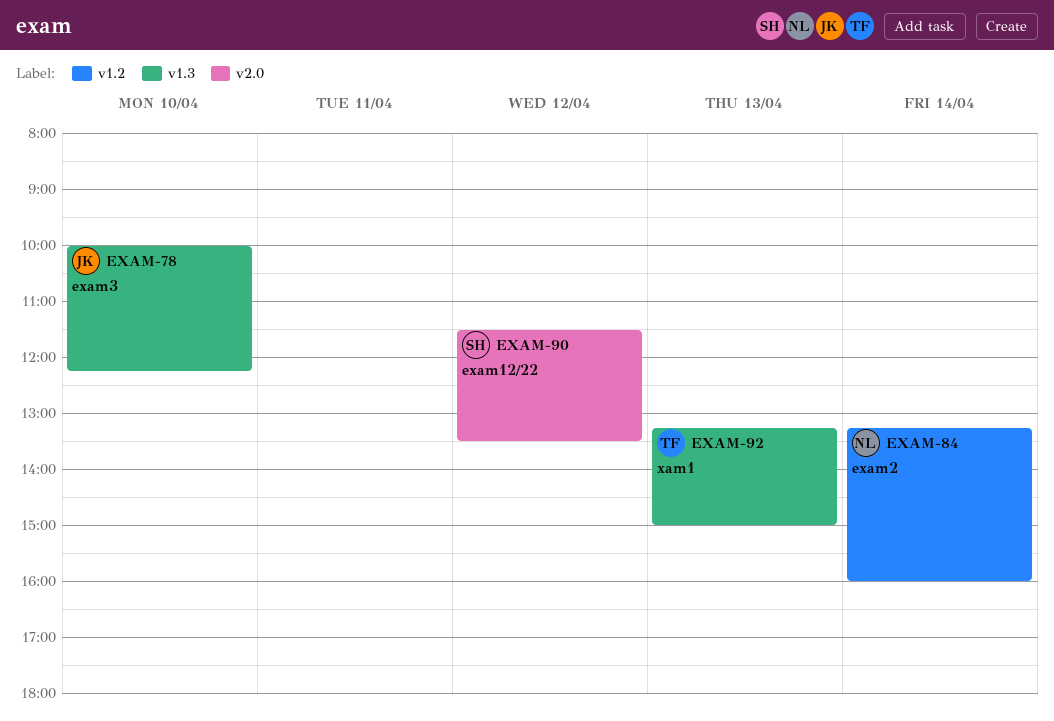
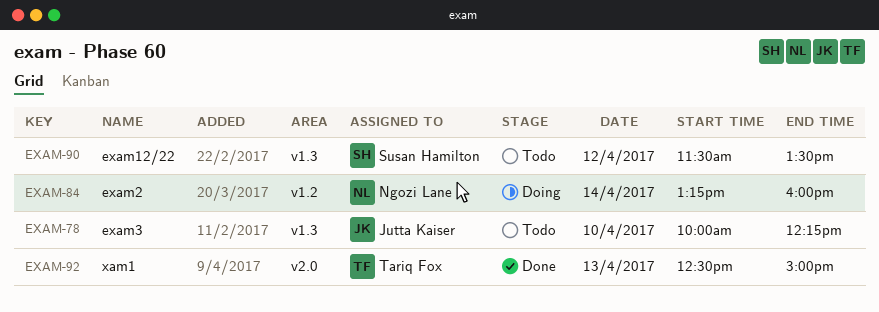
EXAM-90, label: v2.0 -> v1.3
EXAM-92, label: v1.3 -> v2.0
EXAM-92, begins: 13:15 -> 12:30

